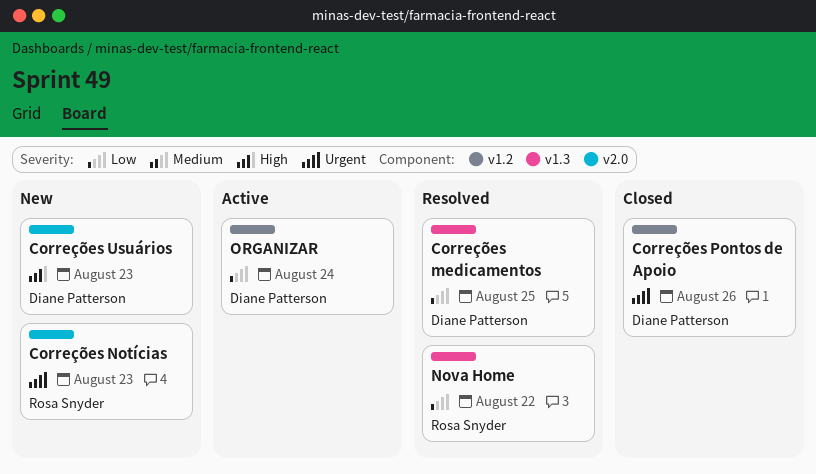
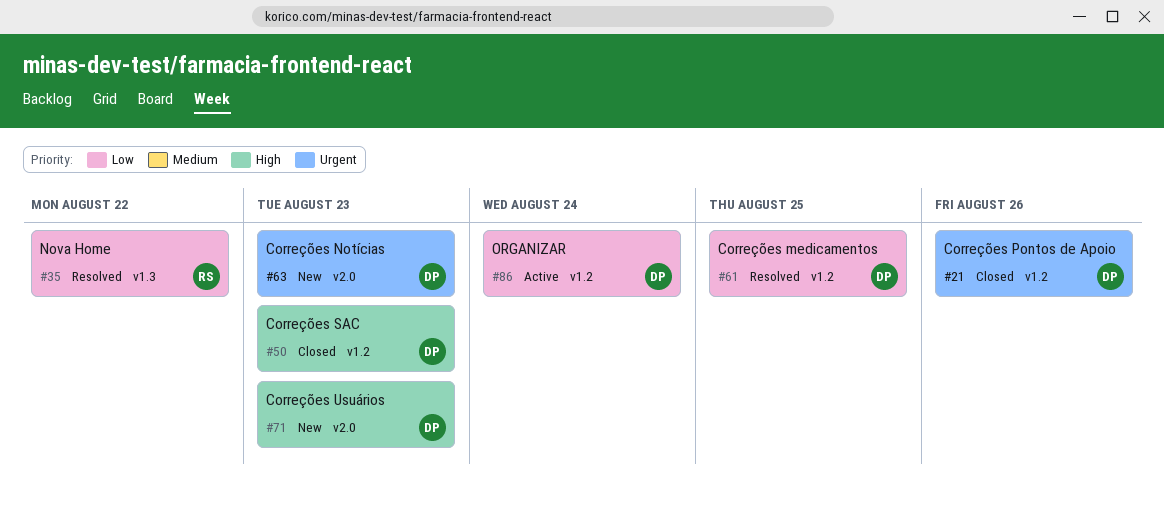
Correções medicamentos, label: v1.3 -> v1.2
Correções Notícias, owner: Rosa Snyder -> Diane Patterson
Correções SAC: none -> present

